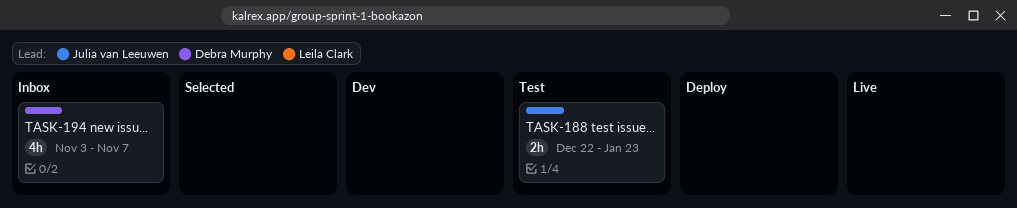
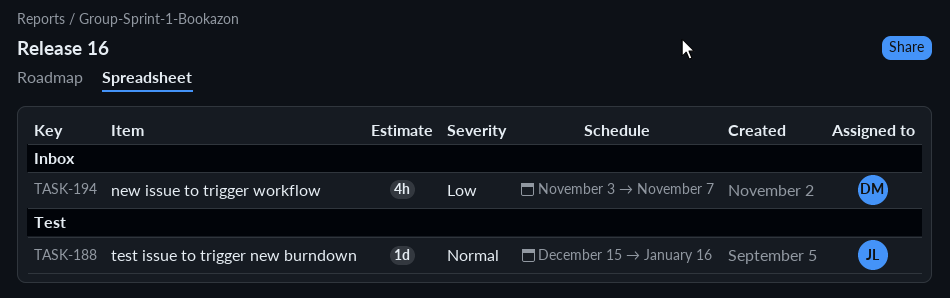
TASK-188, estimate: 2h -> 1d
TASK-188, start: Dec 22 -> Dec 15
TASK-188, due: Jan 23 -> Jan 16

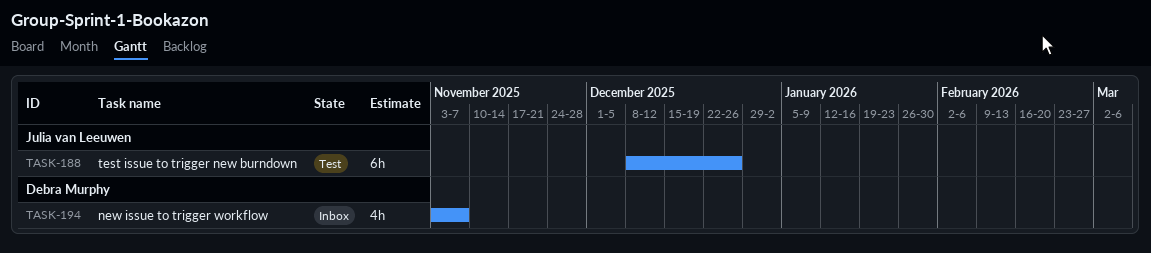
TASK-188, estimate: 1d -> 6h
TASK-188, start: Dec 15 -> Dec 8
TASK-188, due: Jan 16 -> Dec 26

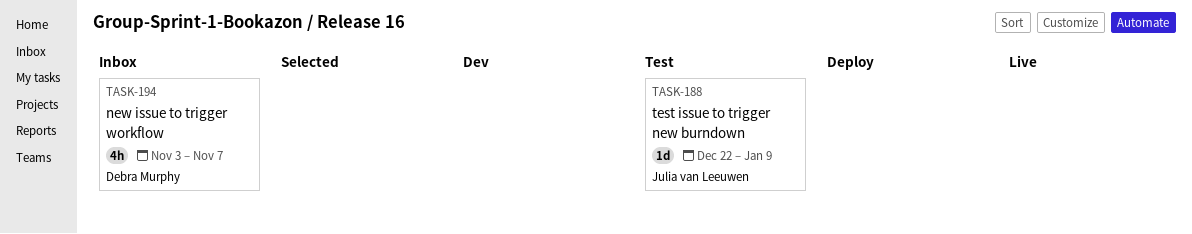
TASK-188, estimate: 6h -> 1d
TASK-188, start: Dec 8 -> Dec 22
TASK-188, due: Dec 26 -> Jan 9

